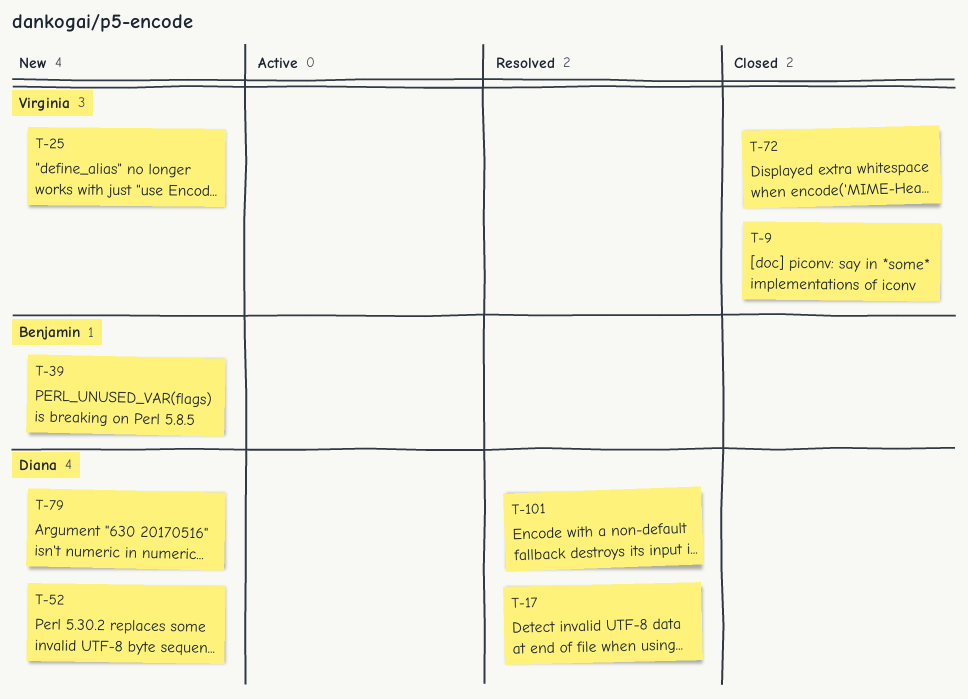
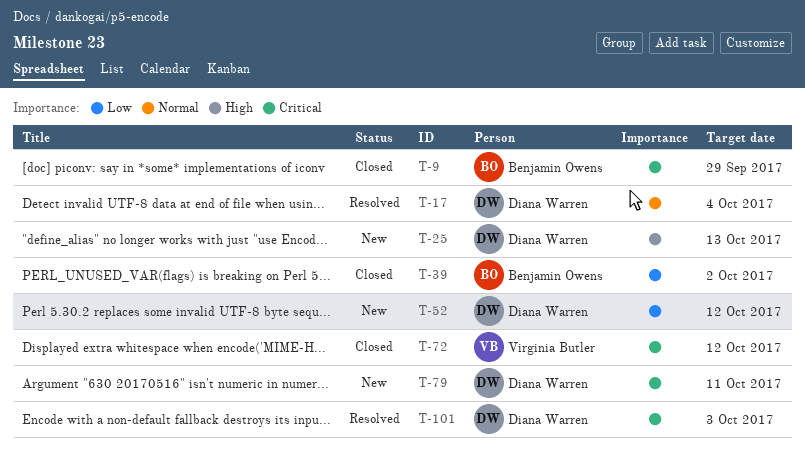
T-9, owner: Virginia Butler -> Benjamin Owens
T-25, owner: Virginia Butler -> Diana Warren
T-39, status: New -> Closed

